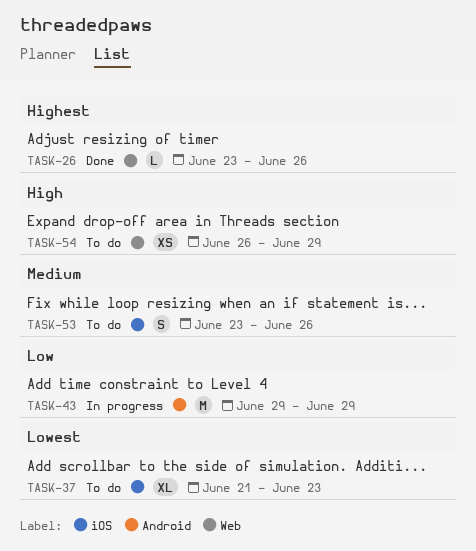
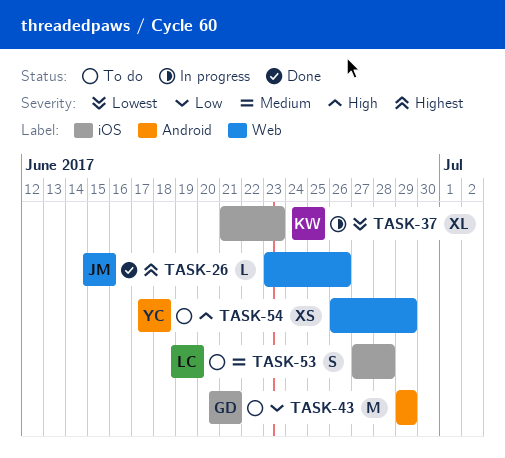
TASK-37, status: To do -> In progress
TASK-43, status: In progress -> To do
TASK-53, start: Jun 23 -> Jun 27
TASK-53, due: Jun 26 -> Jun 28

